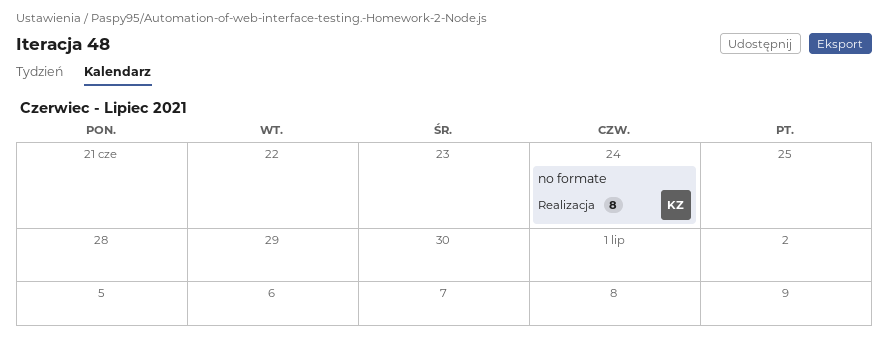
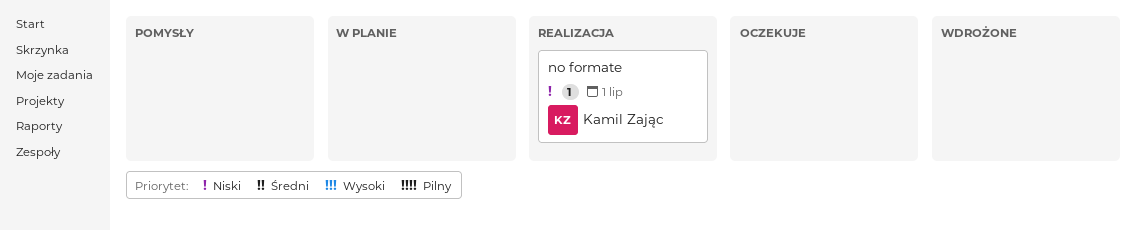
no formate, estimate: 8 -> 1
no formate, due: Jun 24 -> Jul 1

